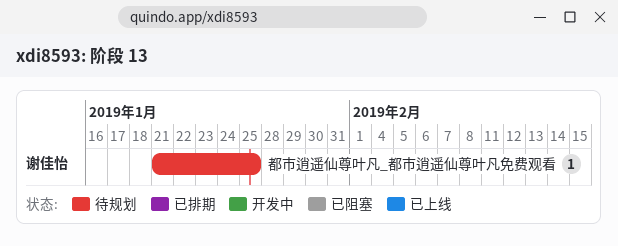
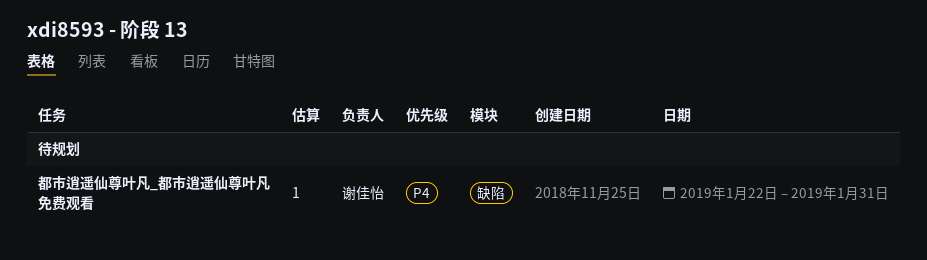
都市逍遥仙尊叶凡_都市逍遥仙尊叶凡免费观看, start: Jan 21 -> Jan 22
都市逍遥仙尊叶凡_都市逍遥仙尊叶凡免费观看, due: Jan 25 -> Jan 31

